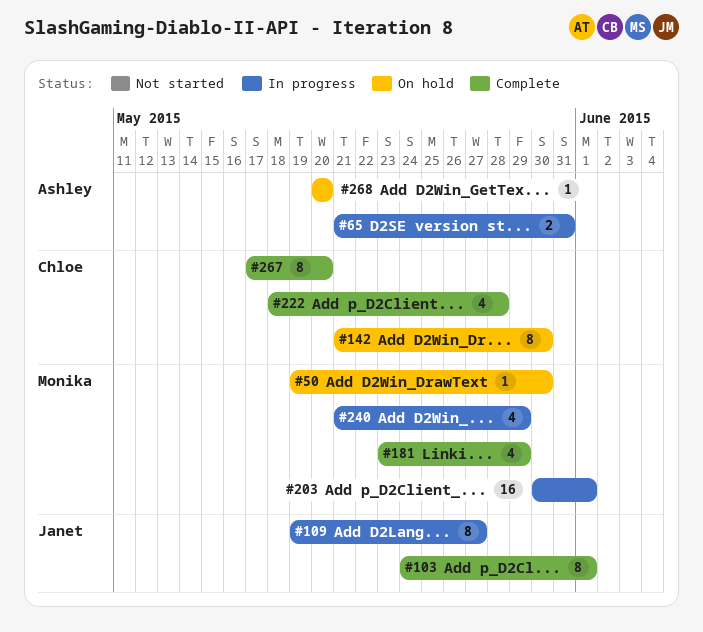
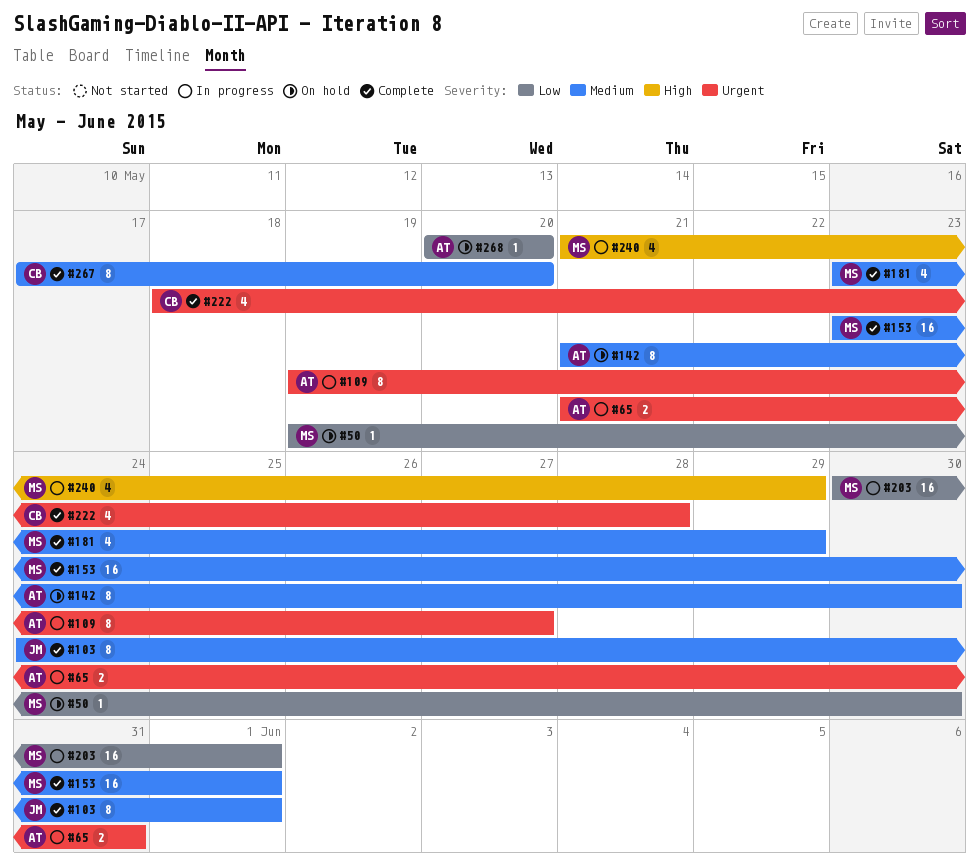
#109, owner: Janet -> Ashley
#142, owner: Chloe -> Ashley
#153: none -> present

